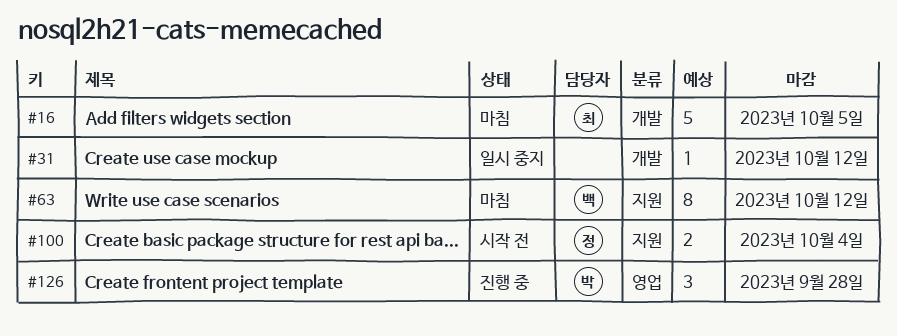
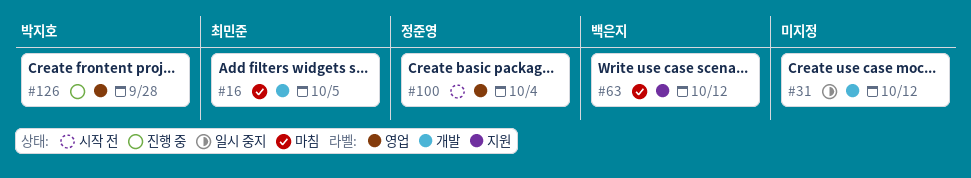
#100, label: 지원 -> 영업

